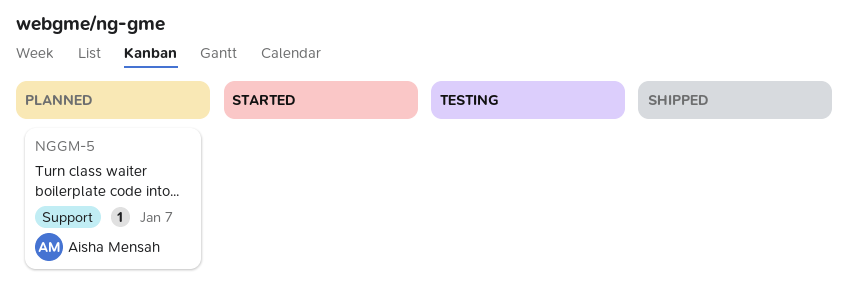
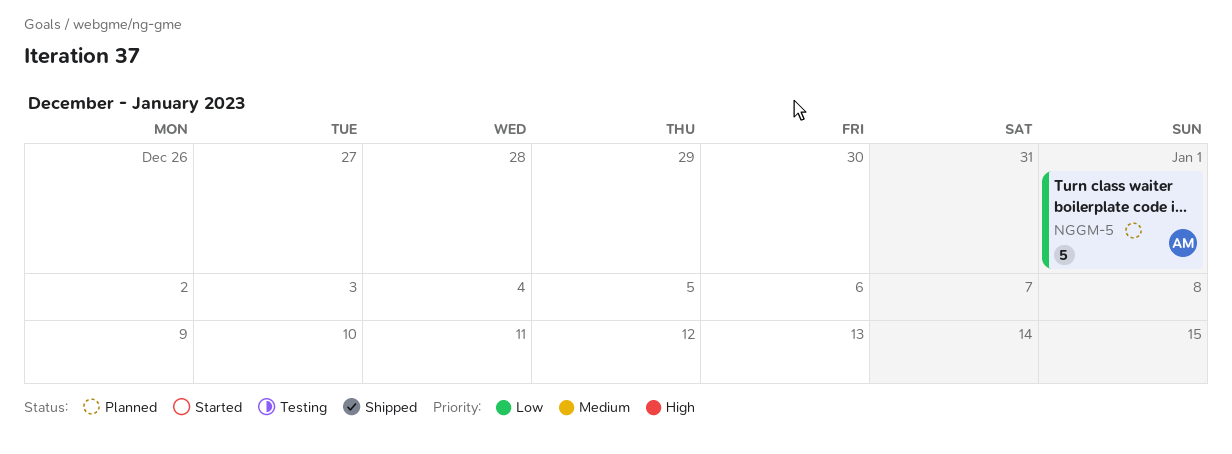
NGGM-5, estimate: 1 -> 5
NGGM-5, due: Jan 7 -> Jan 1

